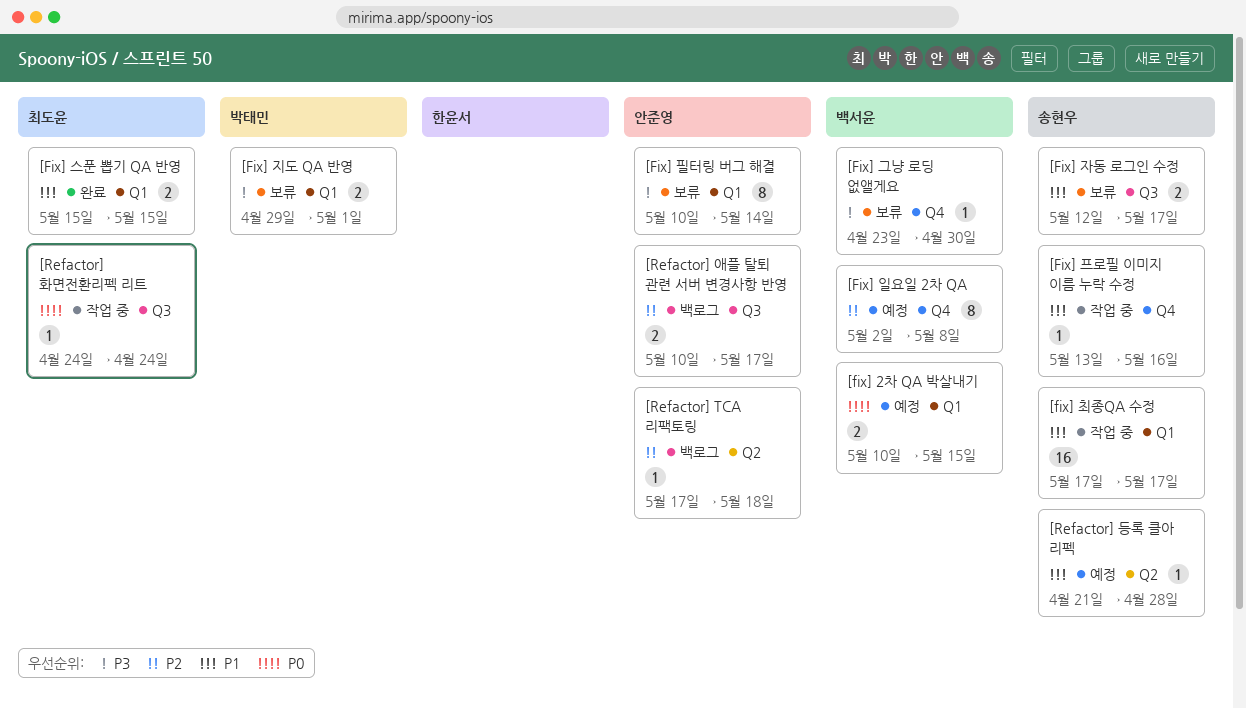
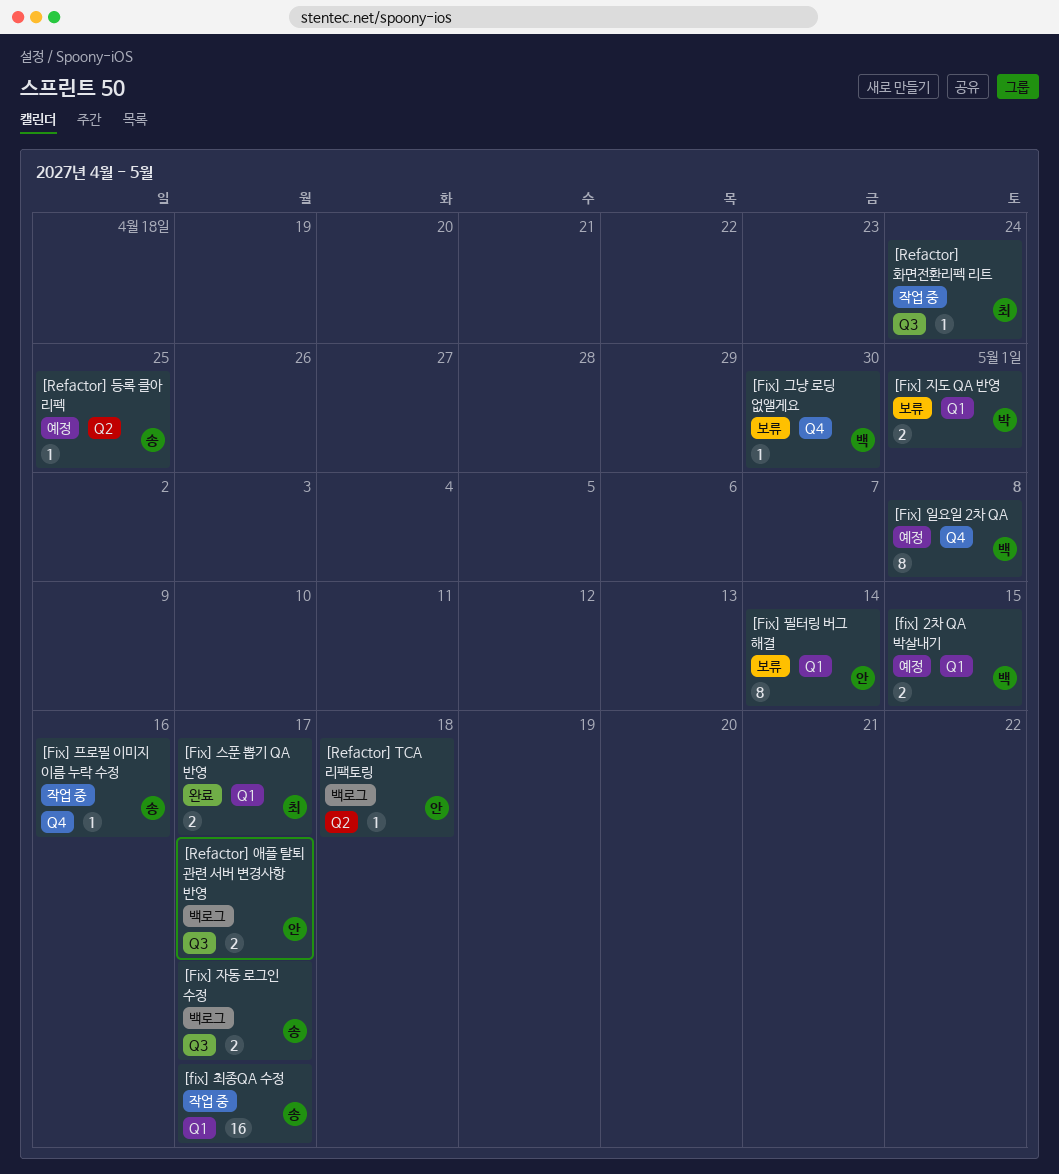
[Fix] 스푼 뽑기 QA 반영, due: May 15 -> May 17
[Fix] 자동 로그인 수정, status: 보류 -> 백로그
[Refactor] 등록 클아 리펙, due: Apr 28 -> Apr 25

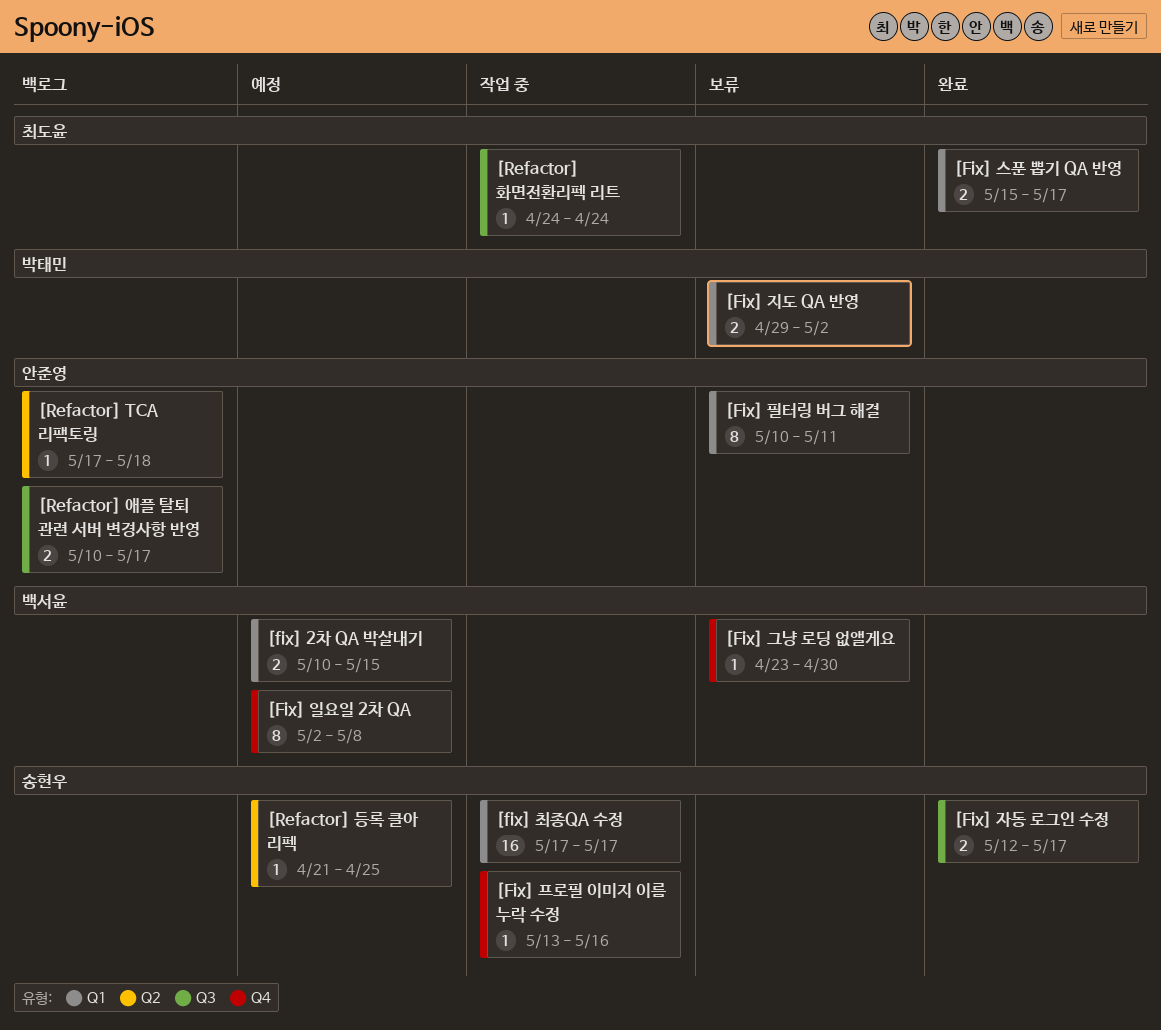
[Fix] 자동 로그인 수정, status: 백로그 -> 완료
[Fix] 지도 QA 반영, due: May 1 -> May 2
[Fix] 필터링 버그 해결, due: May 14 -> May 11

